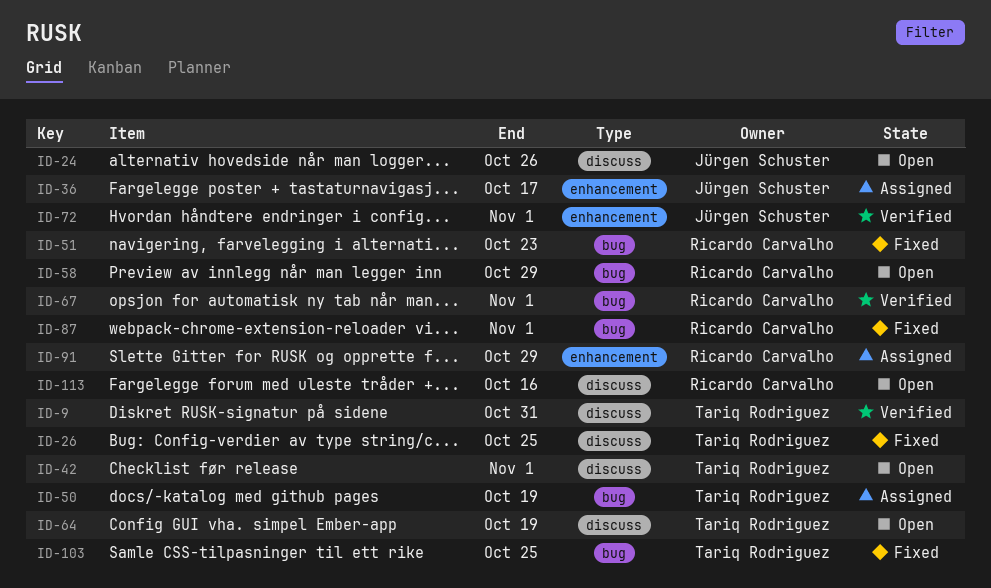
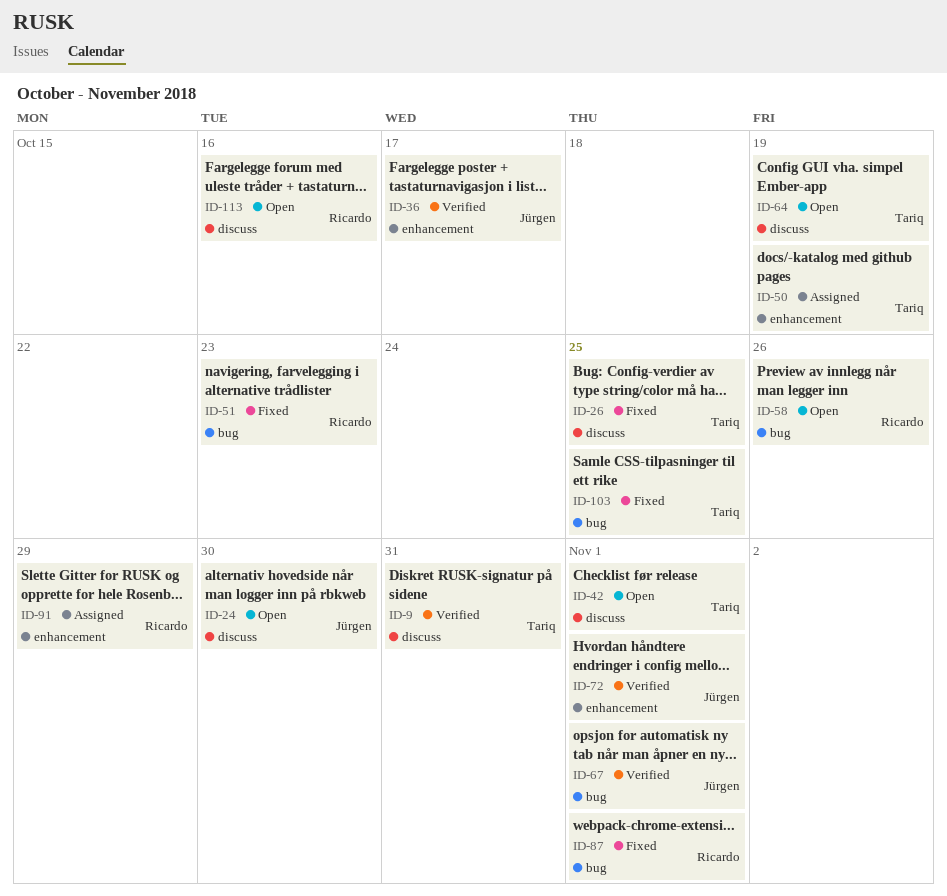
ID-24, due: Oct 26 -> Oct 30
ID-36, status: Assigned -> Verified
ID-50, label: bug -> enhancement
ID-58, due: Oct 29 -> Oct 26
ID-67, owner: Ricardo Carvalho -> Jürgen Schuster

